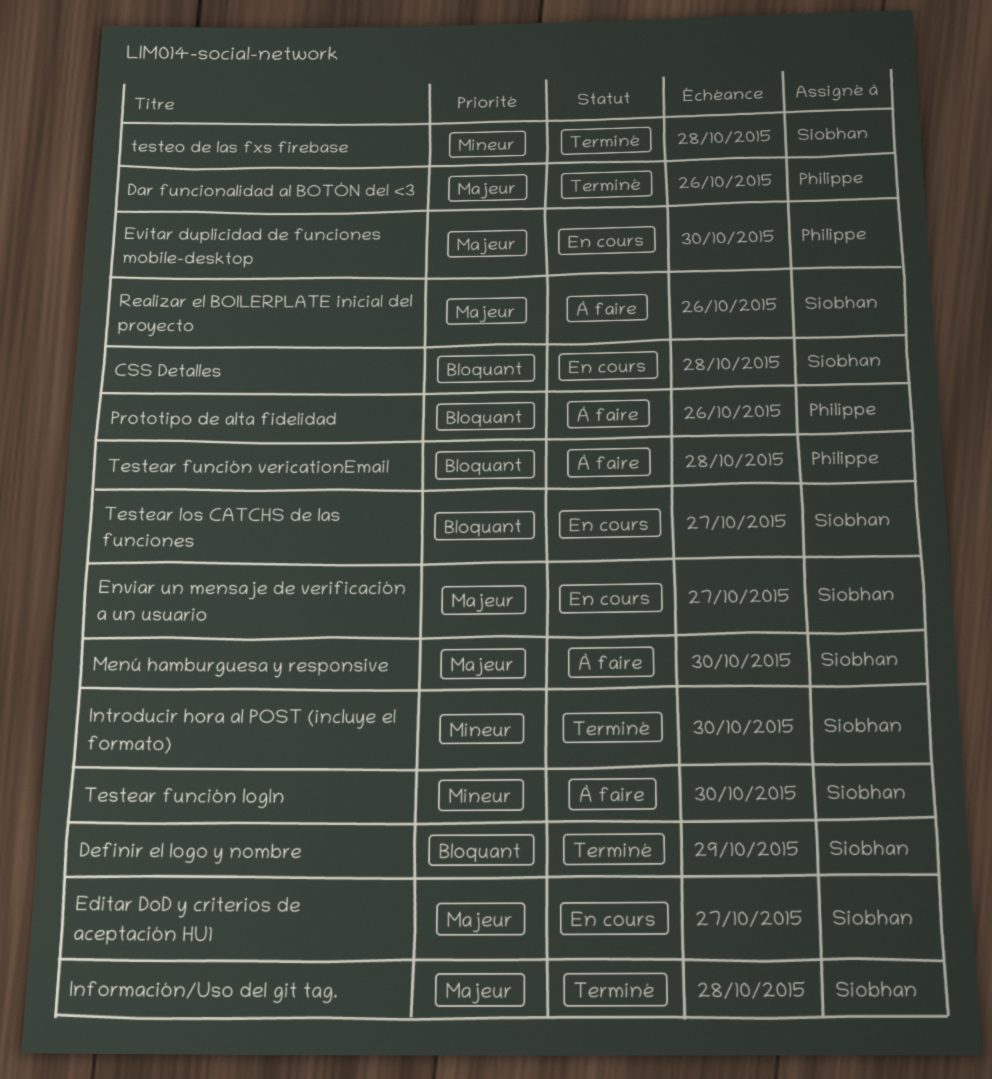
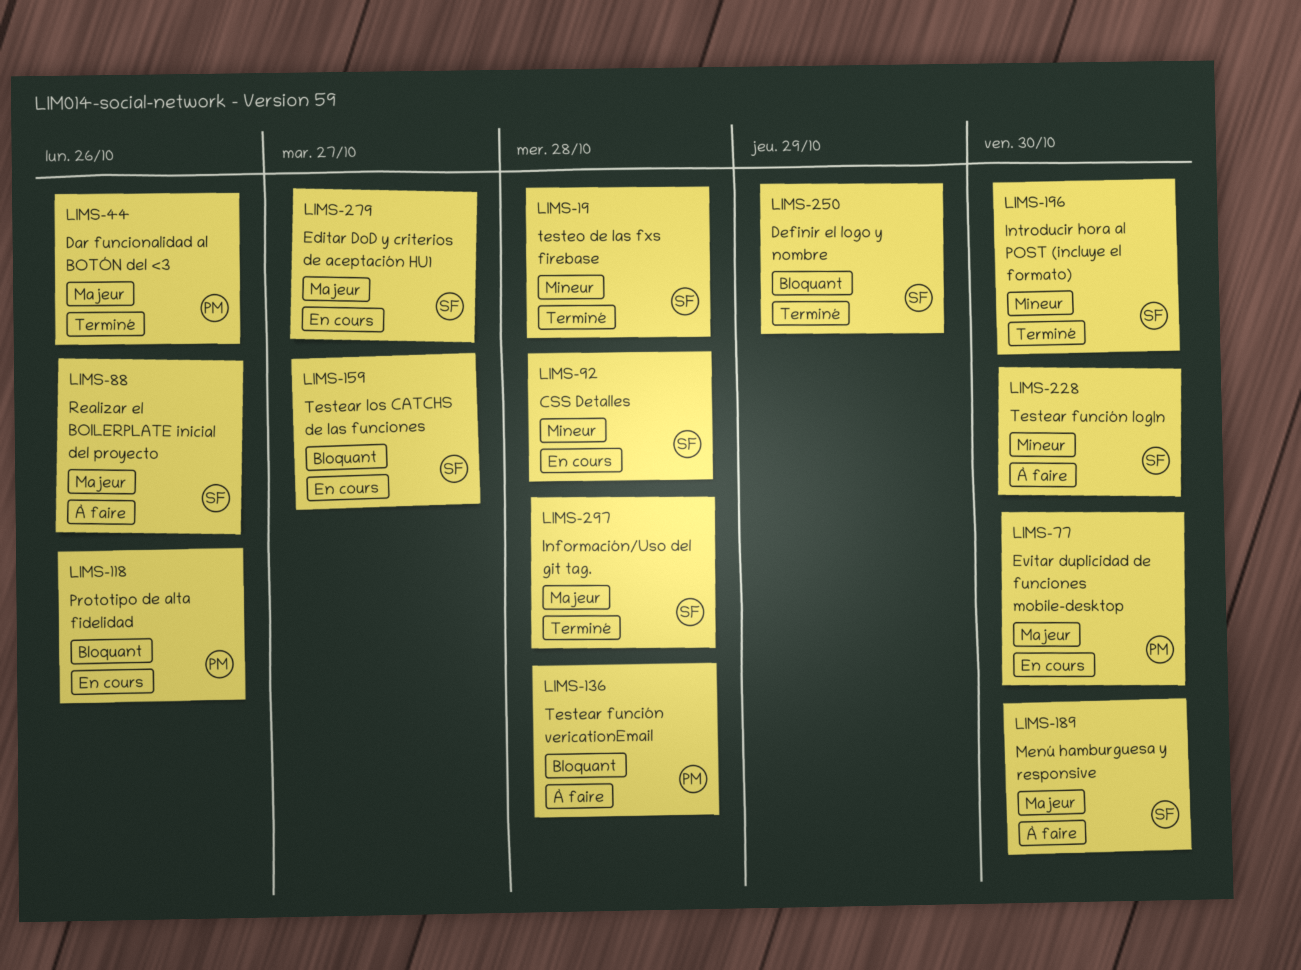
CSS Detalles, priority: Bloquant -> Mineur
Enviar un mensaje de verificación a un usuario: present -> none
Prototipo de alta fidelidad, status: À faire -> En cours

